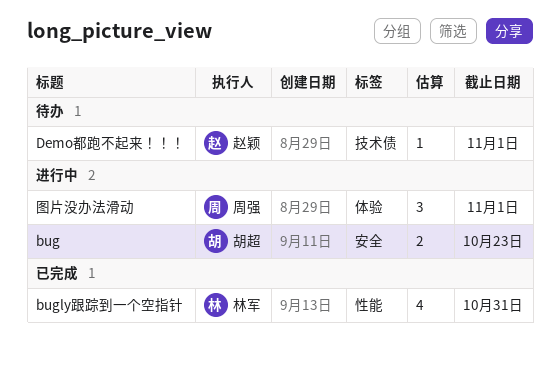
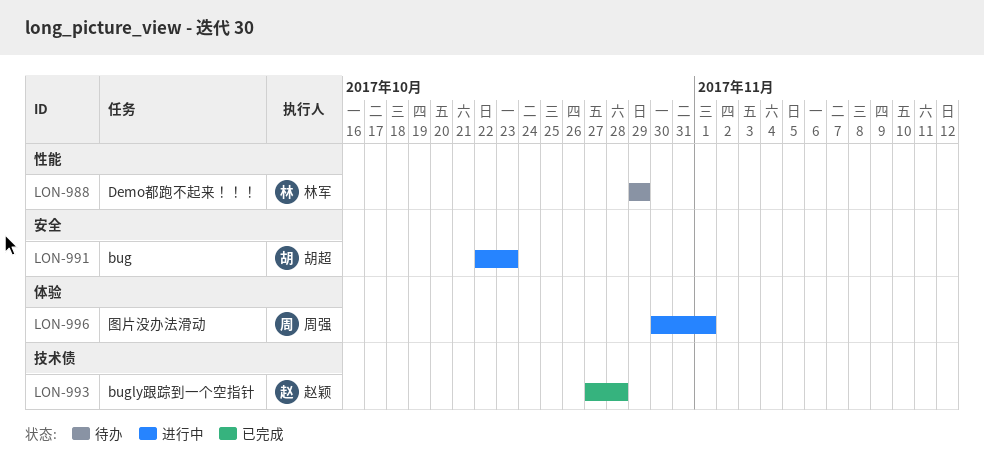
bugly跟踪到一个空指针, owner: 林军 -> 赵颖
bugly跟踪到一个空指针, label: 性能 -> 技术债
bugly跟踪到一个空指针, due: Oct 31 -> Oct 28
Demo都跑不起来！！！, owner: 赵颖 -> 林军
Demo都跑不起来！！！, label: 技术债 -> 性能
Demo都跑不起来！！！, due: Nov 1 -> Oct 29

